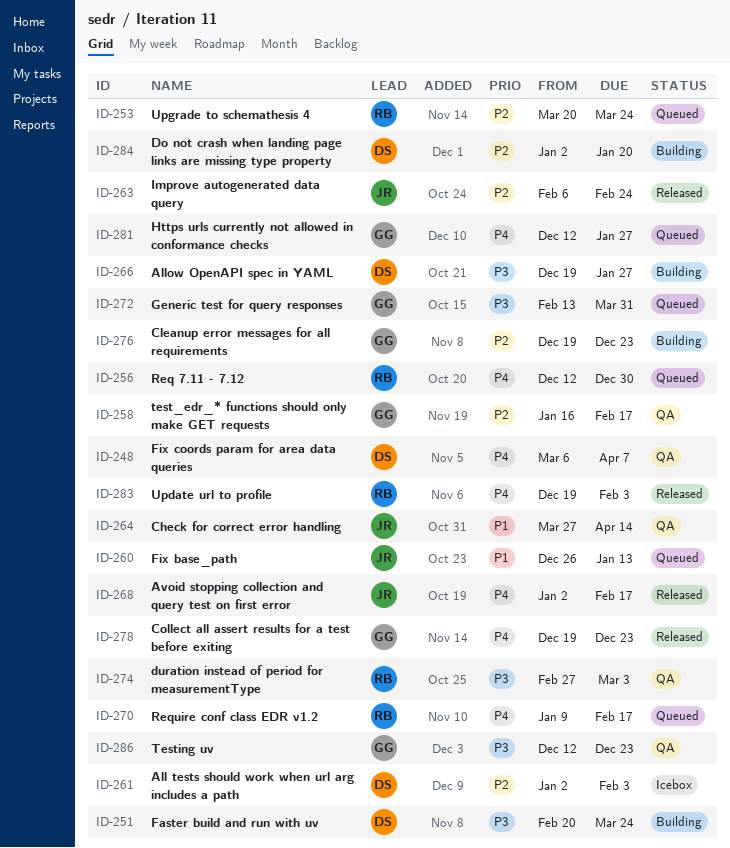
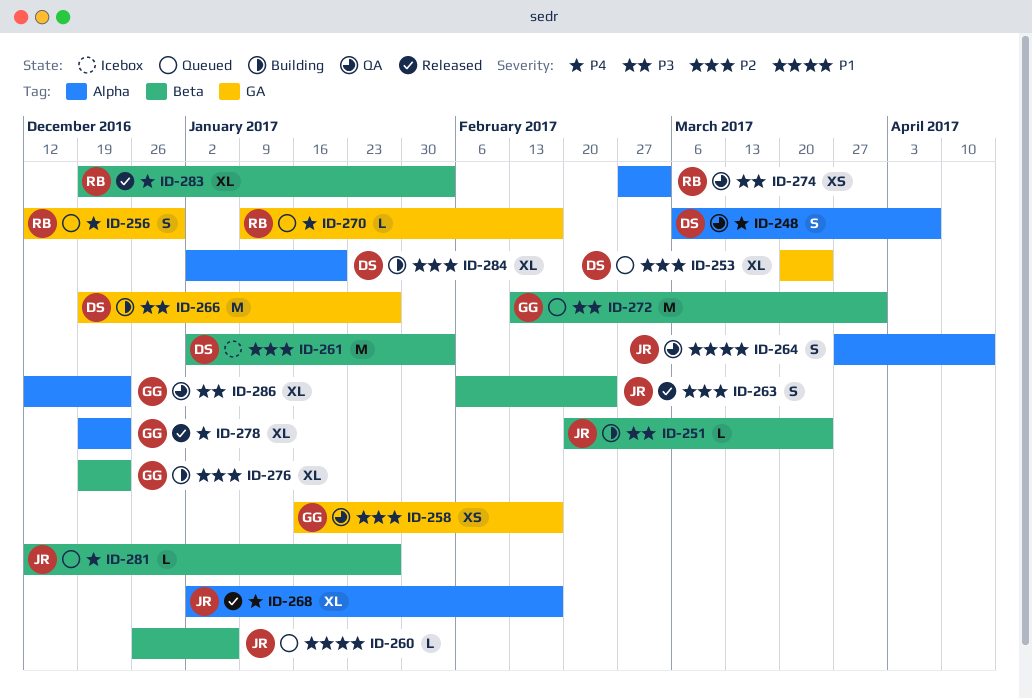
ID-251, owner: DS -> JR
ID-253, owner: RB -> DS
ID-260, due: Jan 13 -> Jan 6
ID-281, owner: GG -> JR

